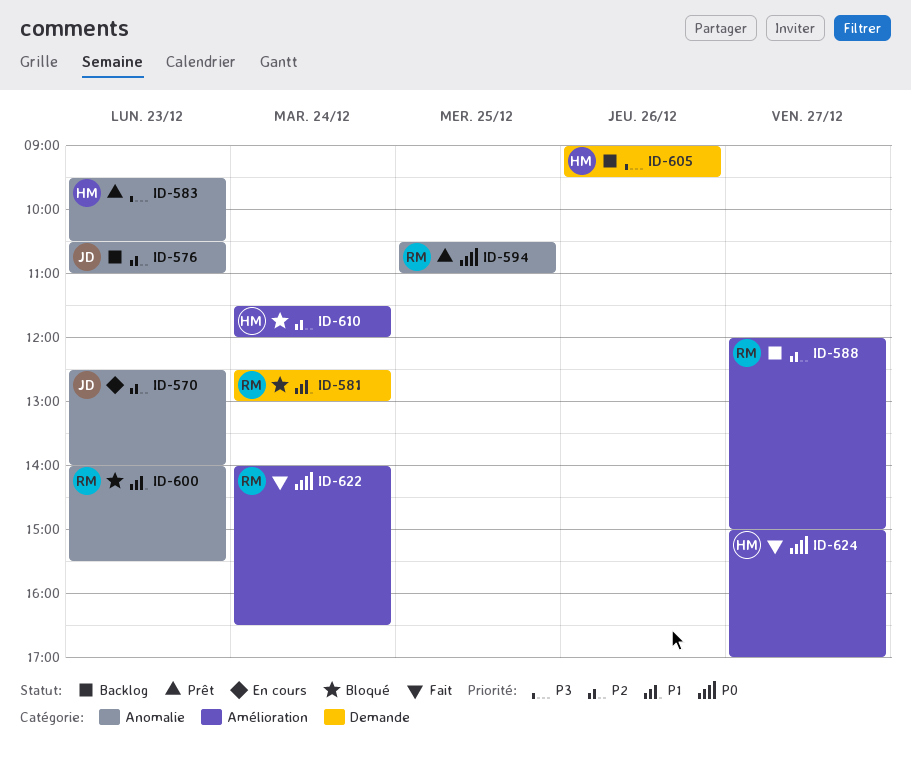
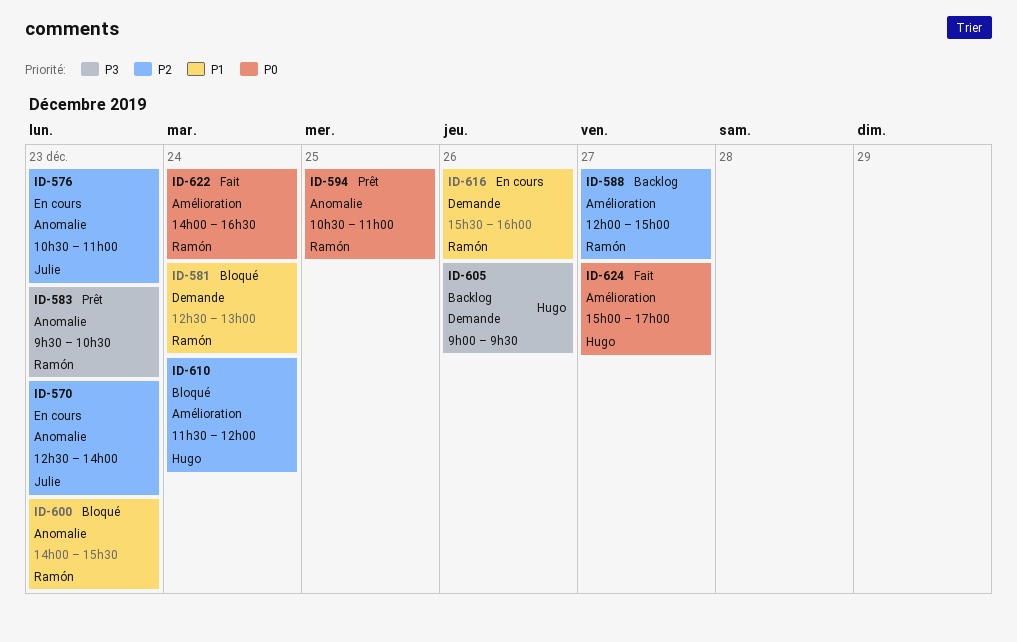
ID-576, status: Backlog -> En cours
ID-583, owner: Hugo -> Ramón
ID-616: none -> present

